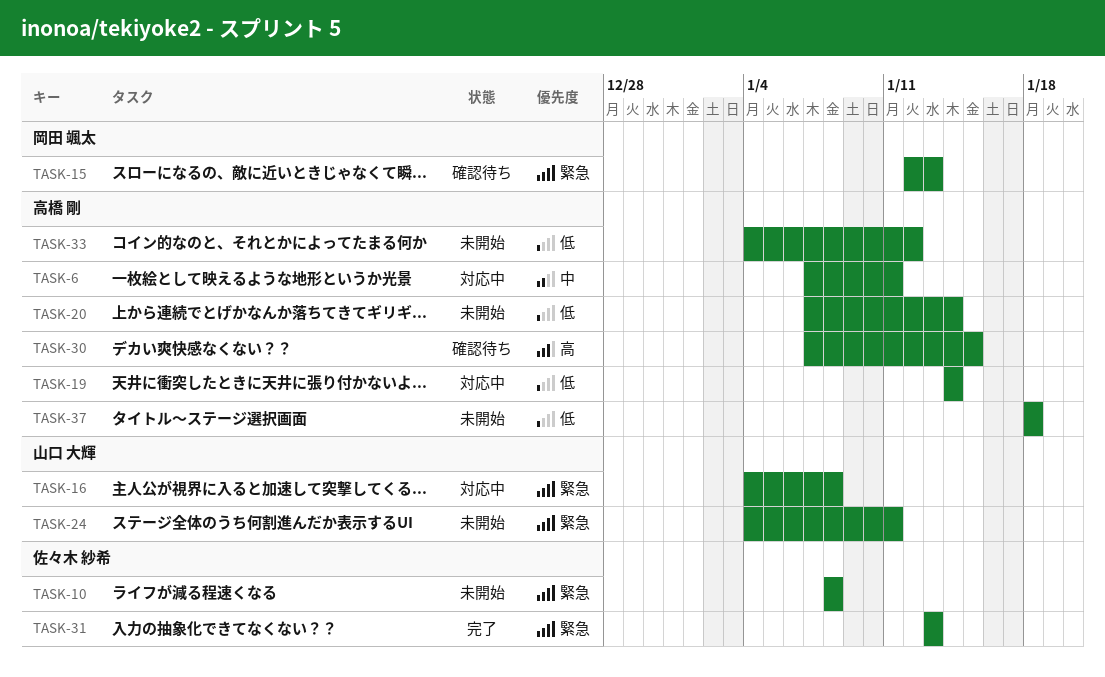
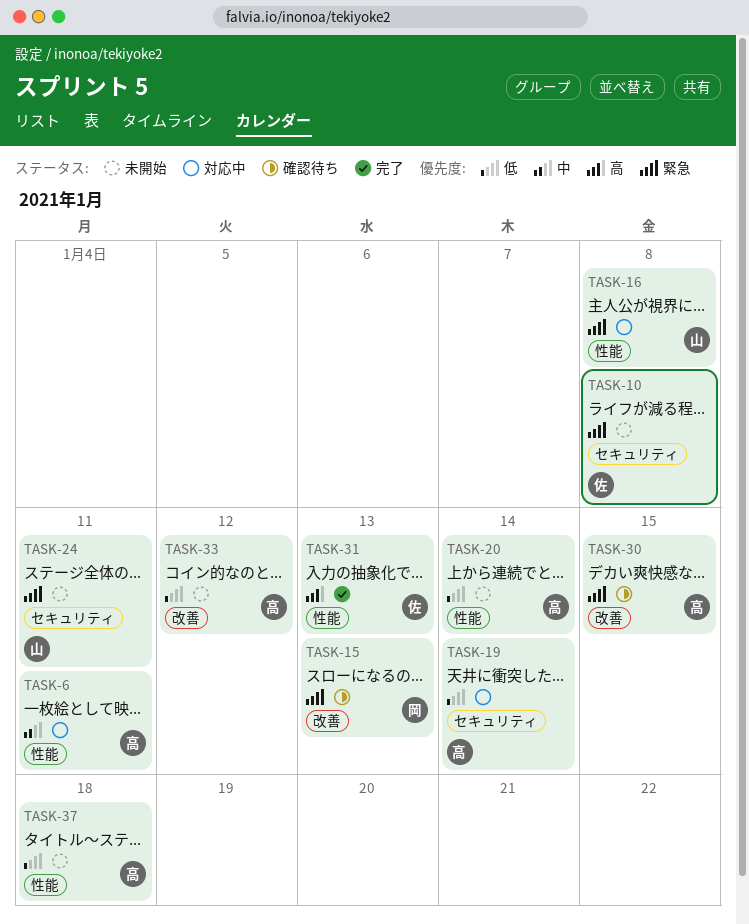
TASK-30, priority: 高 -> 緊急
TASK-31, priority: 緊急 -> 高

